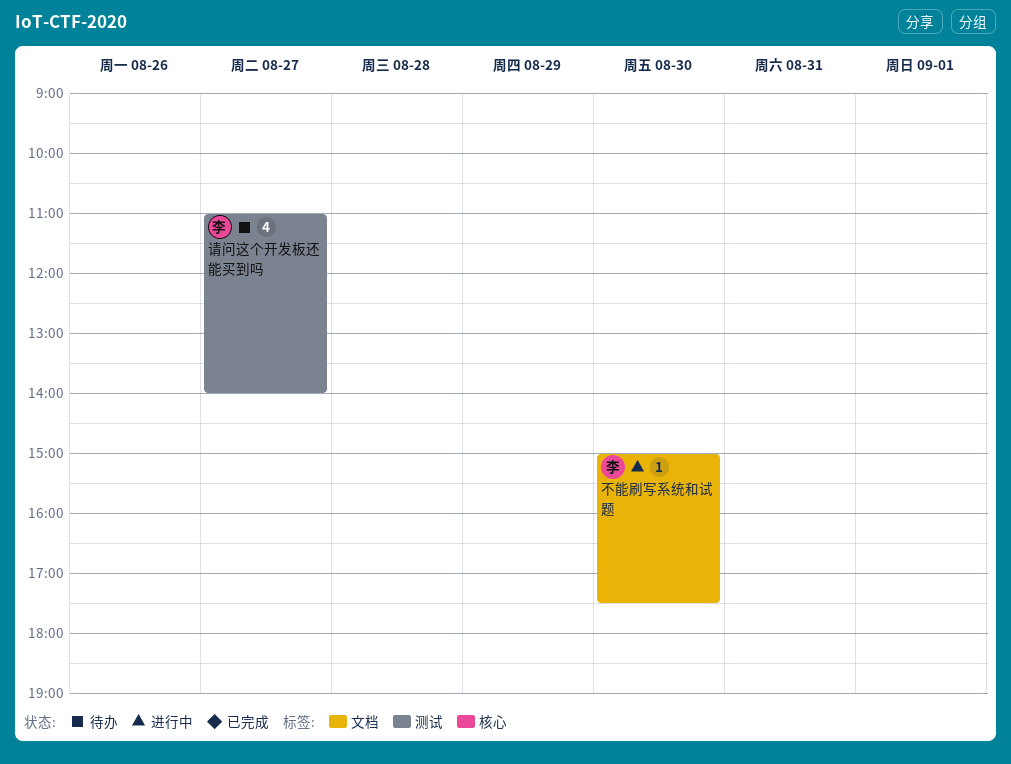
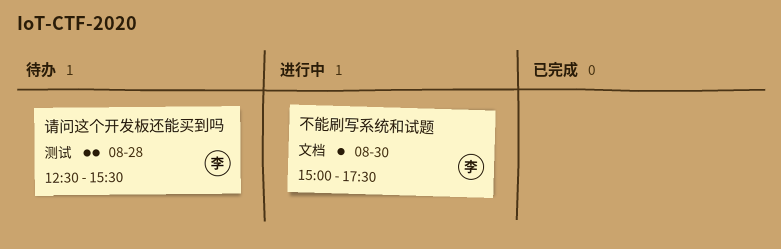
请问这个开发板还能买到吗, estimate: 4 -> 2
请问这个开发板还能买到吗, day: Aug 27 -> Aug 28
请问这个开发板还能买到吗, begins: 11:00 -> 12:30
请问这个开发板还能买到吗, ends: 14:00 -> 15:30

